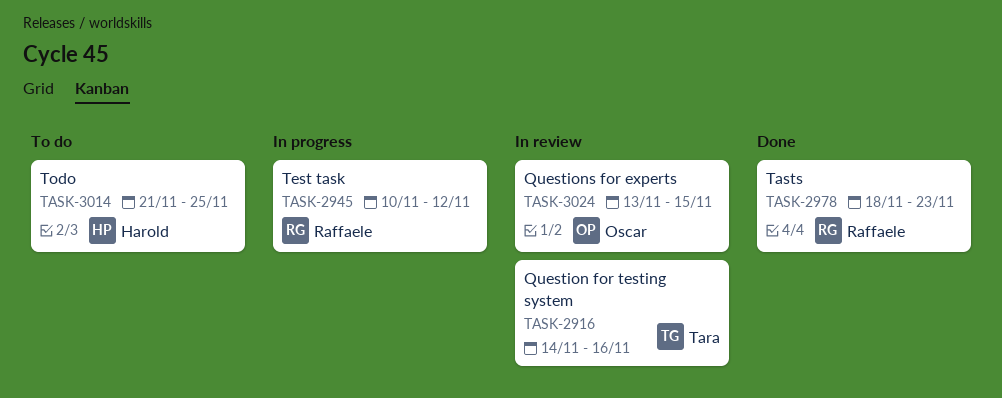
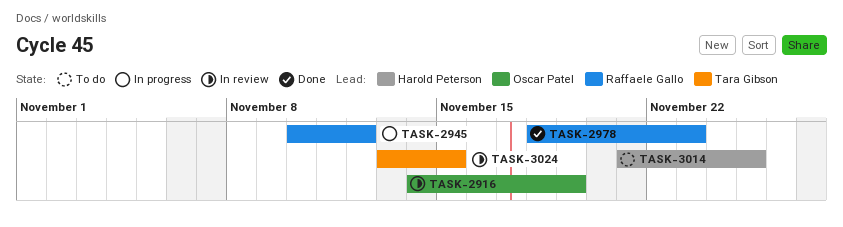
TASK-2916, owner: Tara Gibson -> Oscar Patel
TASK-2916, due: Nov 16 -> Nov 19
TASK-3024, owner: Oscar Patel -> Tara Gibson

